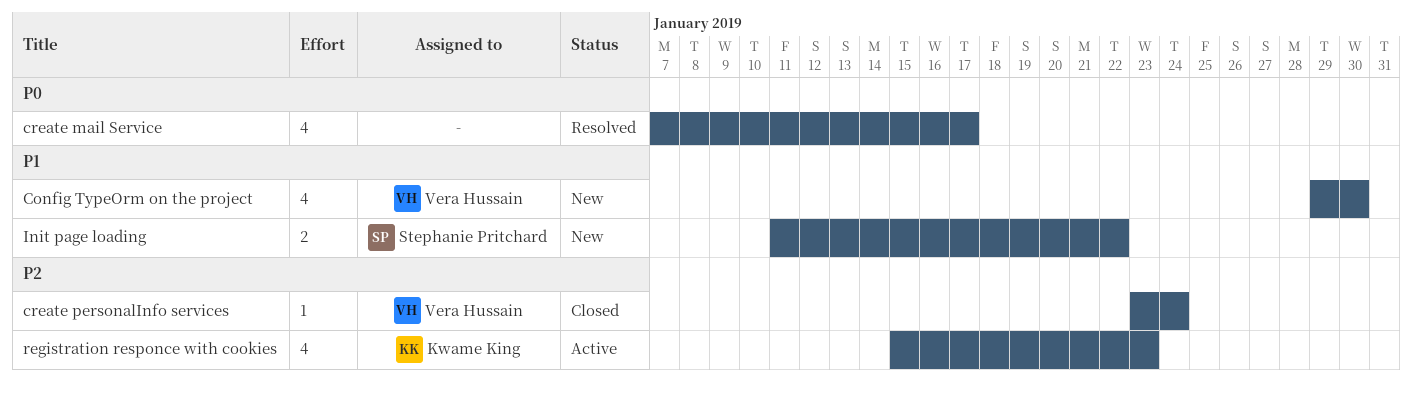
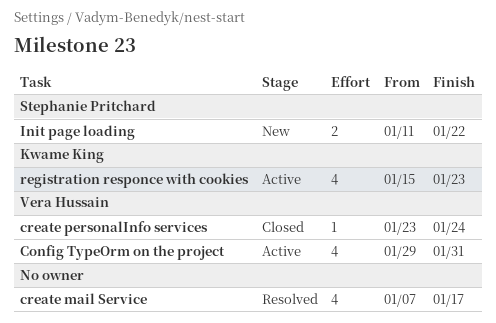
Config TypeOrm on the project, status: New -> Active
Config TypeOrm on the project, due: Jan 30 -> Jan 31

